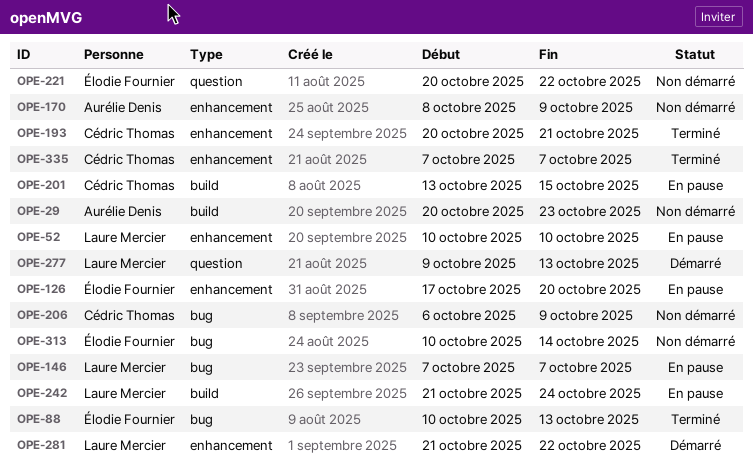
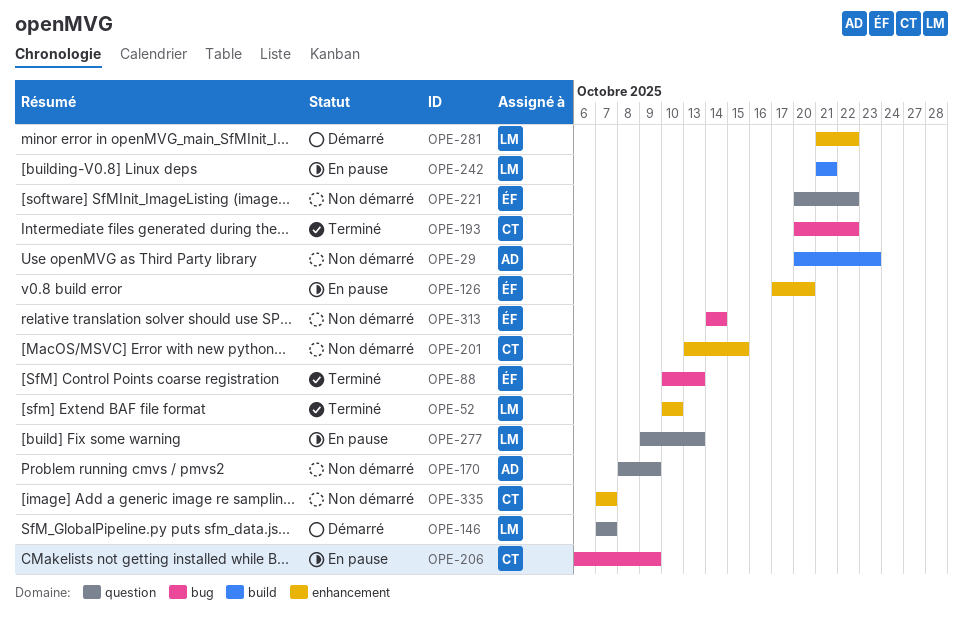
OPE-52, status: En pause -> Terminé
OPE-146, status: En pause -> Démarré
OPE-146, label: bug -> question
OPE-170, label: enhancement -> question
OPE-193, label: enhancement -> bug
OPE-193, due: Oct 21 -> Oct 22
OPE-201, status: En pause -> Non démarré
OPE-201, label: build -> enhancement
OPE-206, status: Non démarré -> En pause
OPE-242, due: Oct 24 -> Oct 21
OPE-277, status: Démarré -> En pause
OPE-313, start: Oct 10 -> Oct 14
OPE-335, status: Terminé -> Non démarré

